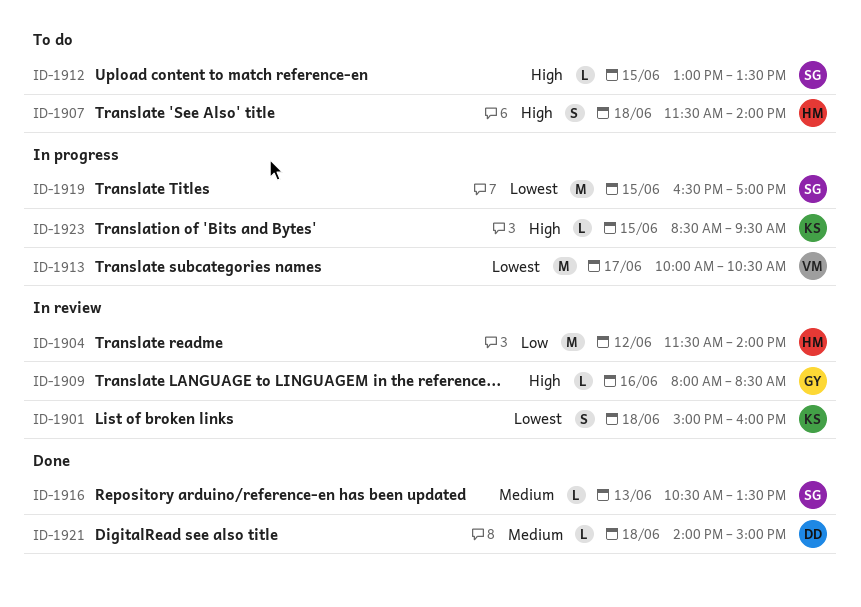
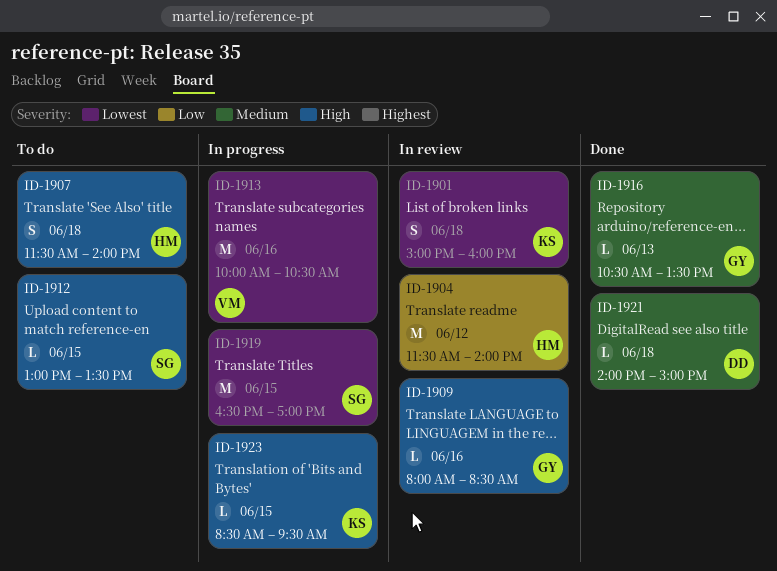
ID-1913, day: Jun 17 -> Jun 16
ID-1916, owner: SG -> GY

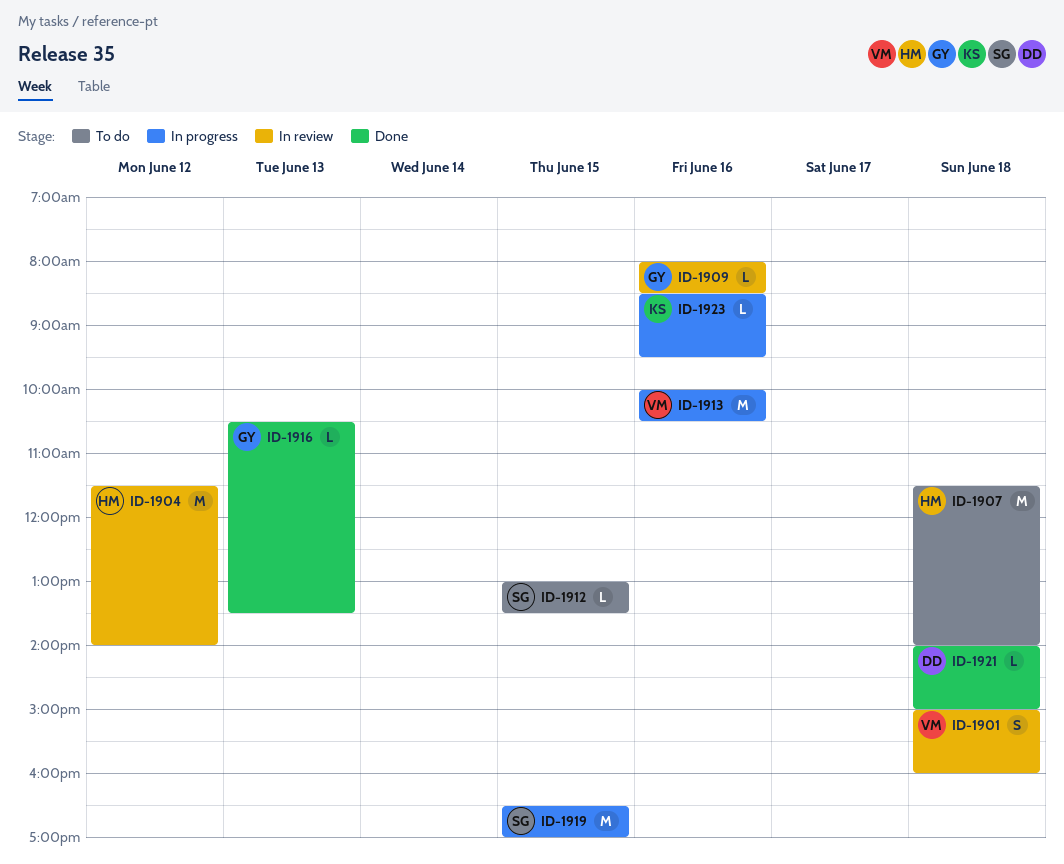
ID-1901, owner: KS -> VM
ID-1907, estimate: S -> M
ID-1923, day: Jun 15 -> Jun 16

